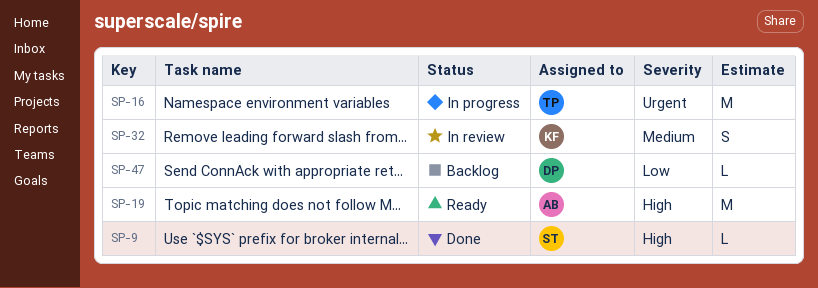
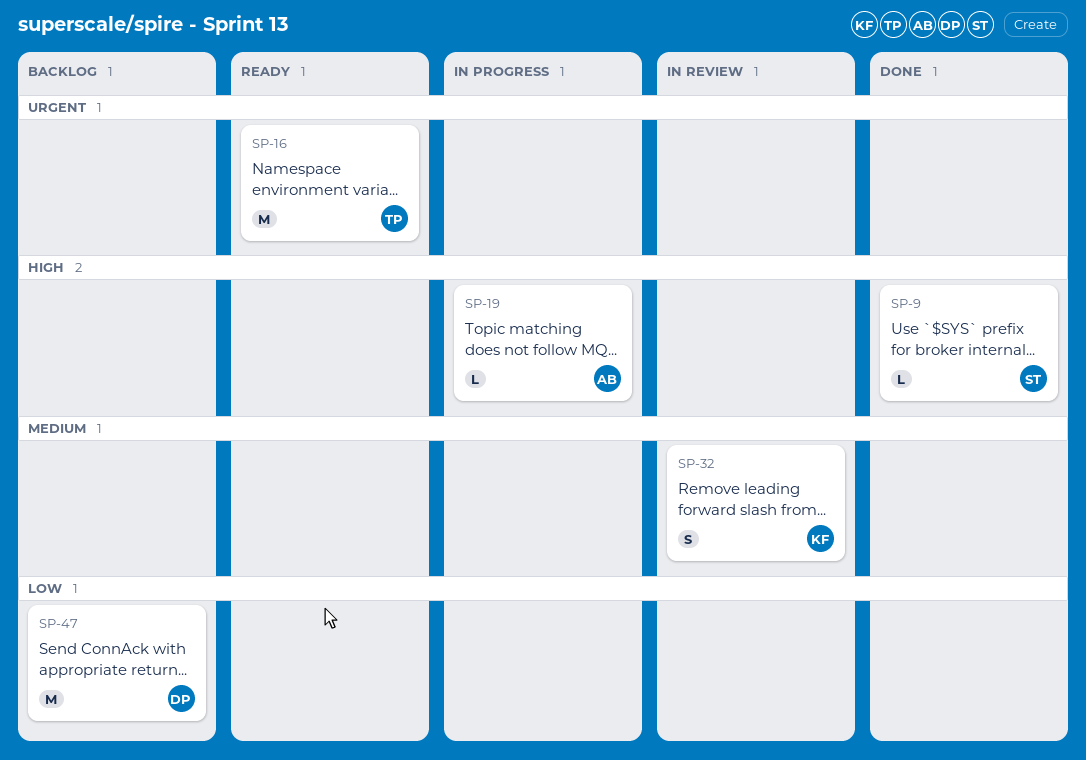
SP-16, status: In progress -> Ready
SP-19, status: Ready -> In progress
SP-19, estimate: M -> L
SP-47, estimate: L -> M

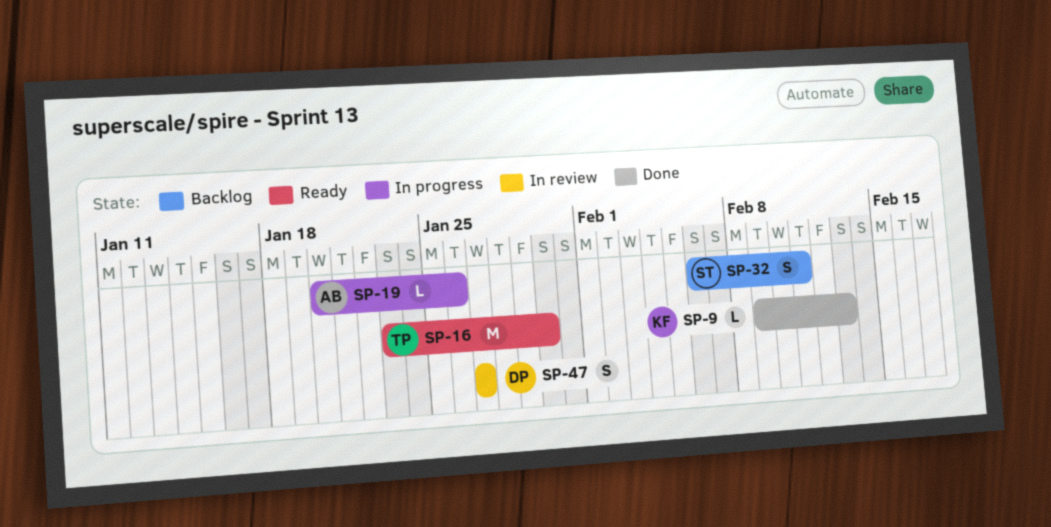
SP-9, owner: ST -> KF
SP-32, status: In review -> Backlog
SP-32, owner: KF -> ST
SP-47, status: Backlog -> In review
SP-47, estimate: M -> S

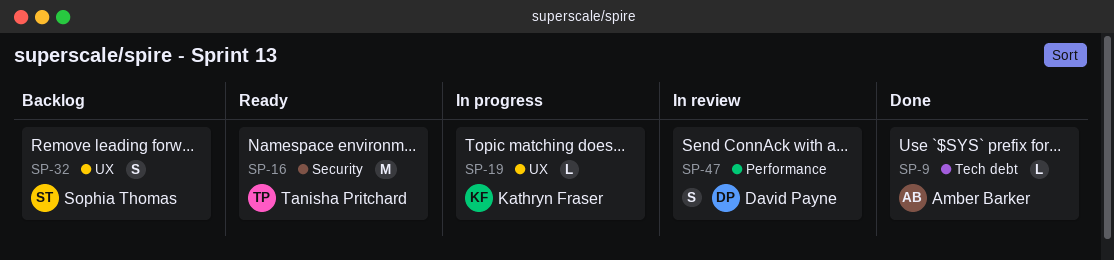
SP-9, owner: Kathryn Fraser -> Amber Barker
SP-19, owner: Amber Barker -> Kathryn Fraser

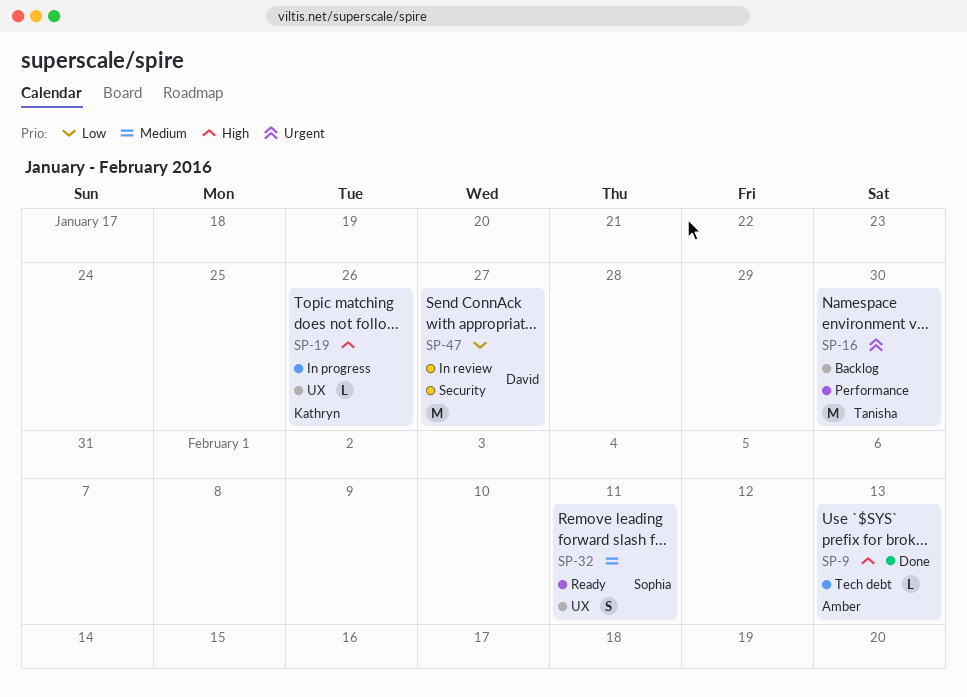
SP-16, status: Ready -> Backlog
SP-16, label: Security -> Performance
SP-32, status: Backlog -> Ready
SP-47, label: Performance -> Security
SP-47, estimate: S -> M

